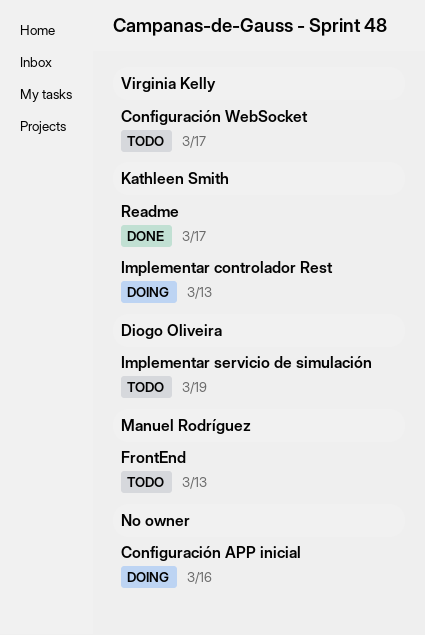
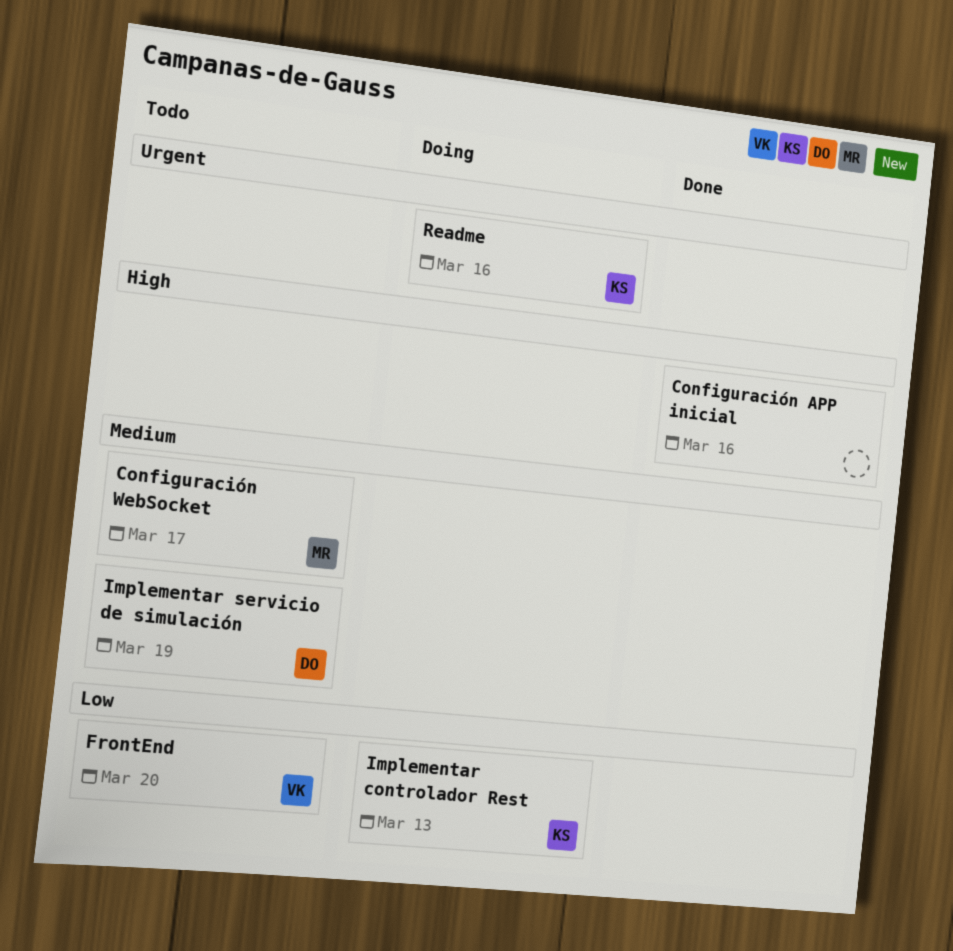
Configuración APP inicial, status: Doing -> Done
Configuración WebSocket, owner: Virginia Kelly -> Manuel Rodríguez
FrontEnd, owner: Manuel Rodríguez -> Virginia Kelly
FrontEnd, due: Mar 13 -> Mar 20
Readme, status: Done -> Doing
Readme, due: Mar 17 -> Mar 16

